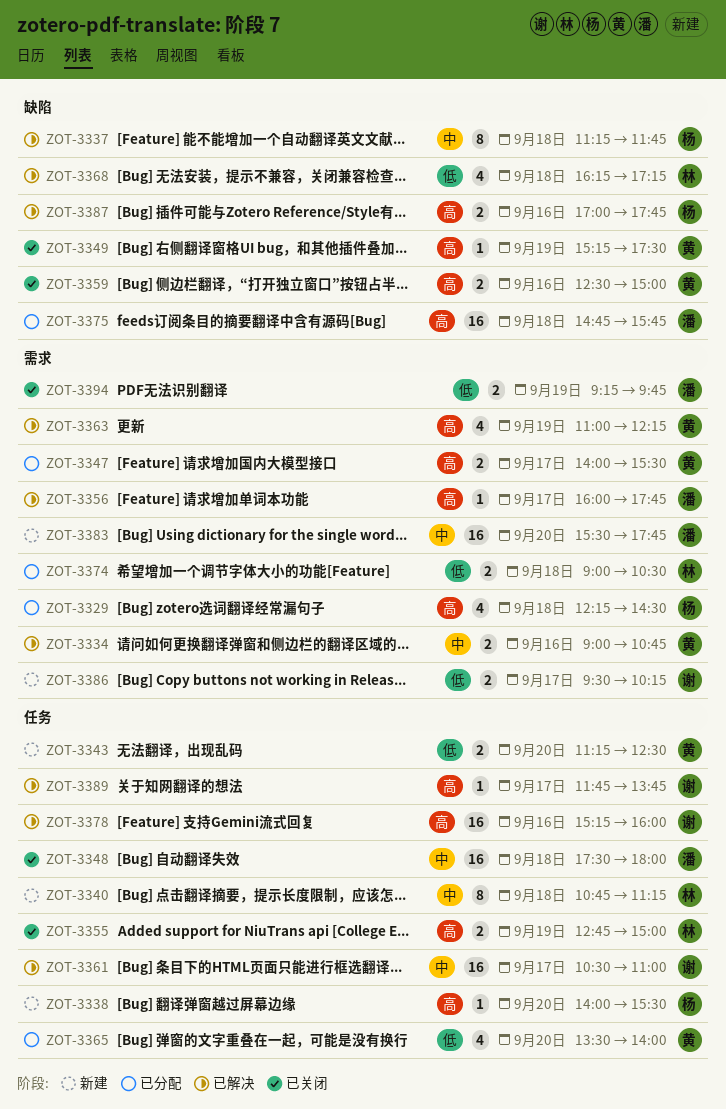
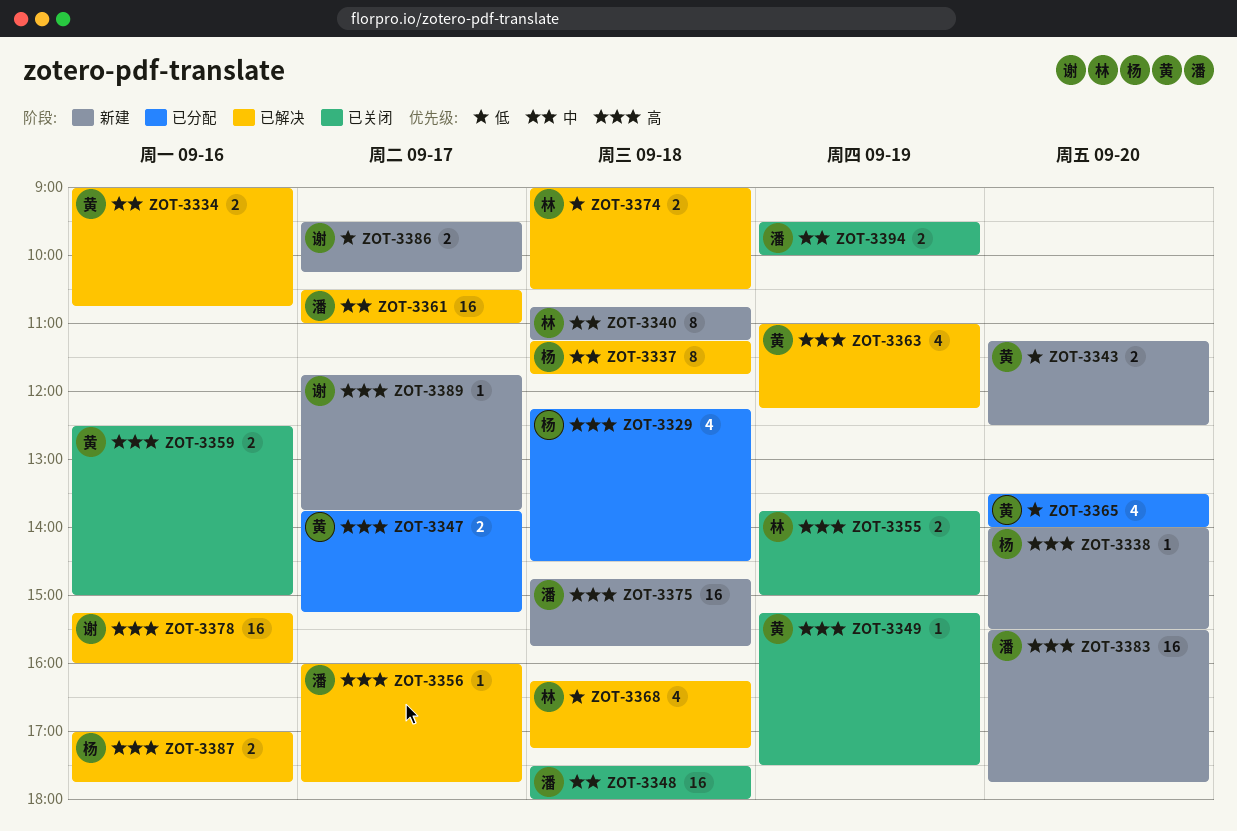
ZOT-3347, begins: 14:00 -> 13:45
ZOT-3347, ends: 15:30 -> 15:15
ZOT-3355, begins: 12:45 -> 13:45
ZOT-3361, owner: 谢 -> 潘
ZOT-3374, status: 已分配 -> 已解决
ZOT-3375, status: 已分配 -> 新建
ZOT-3383, priority: 中 -> 高
ZOT-3389, status: 已解决 -> 新建
ZOT-3394, priority: 低 -> 中
ZOT-3394, begins: 09:15 -> 09:30
ZOT-3394, ends: 09:45 -> 10:00

